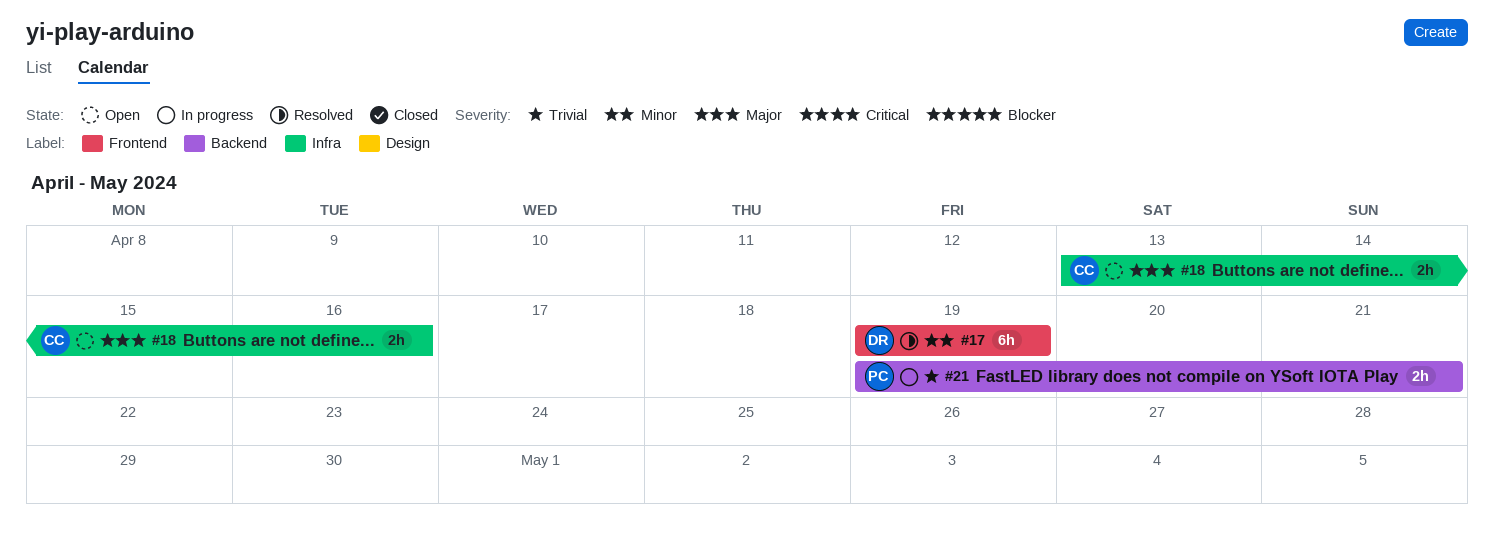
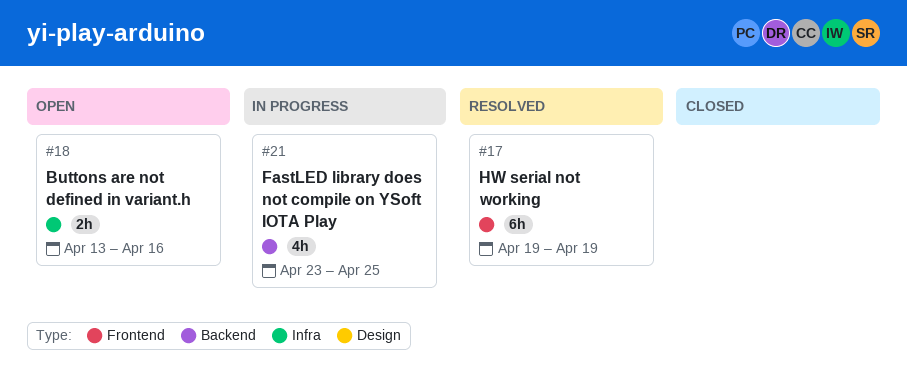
#21, estimate: 2h -> 4h
#21, start: Apr 19 -> Apr 23
#21, due: Apr 21 -> Apr 25

